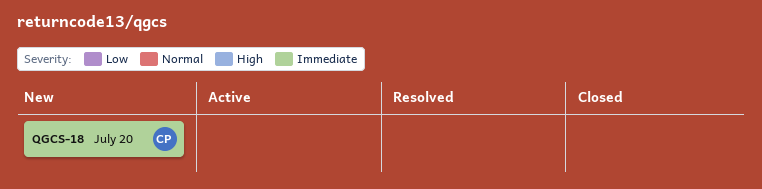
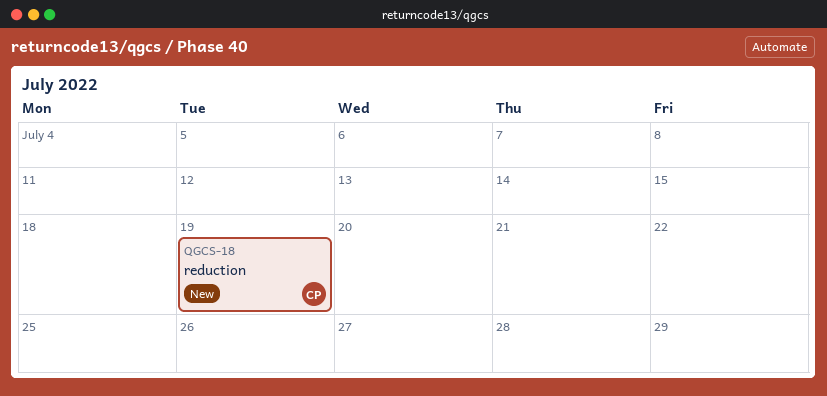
QGCS-18, due: Jul 20 -> Jul 19

